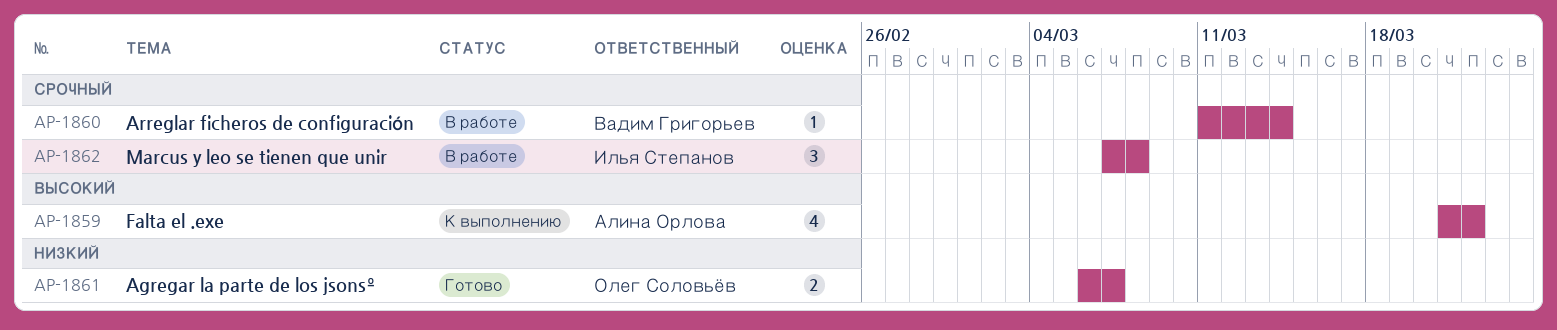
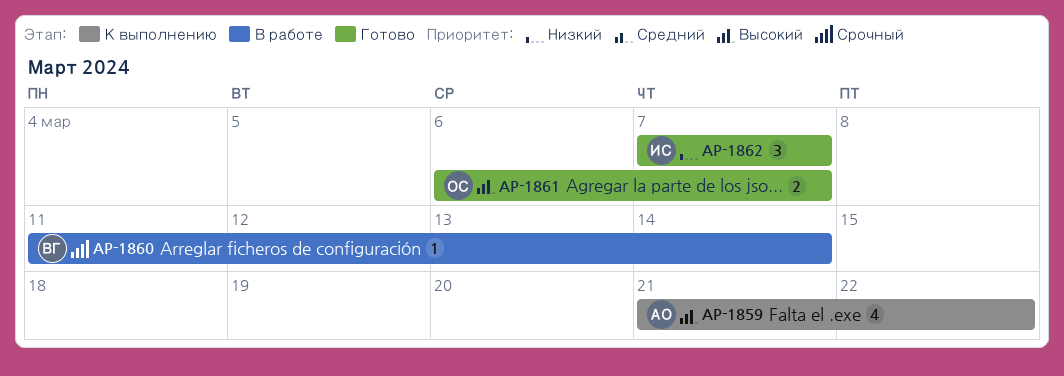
AP-1861, priority: Низкий -> Высокий
AP-1862, status: В работе -> Готово
AP-1862, priority: Срочный -> Низкий
AP-1862, due: Mar 8 -> Mar 7

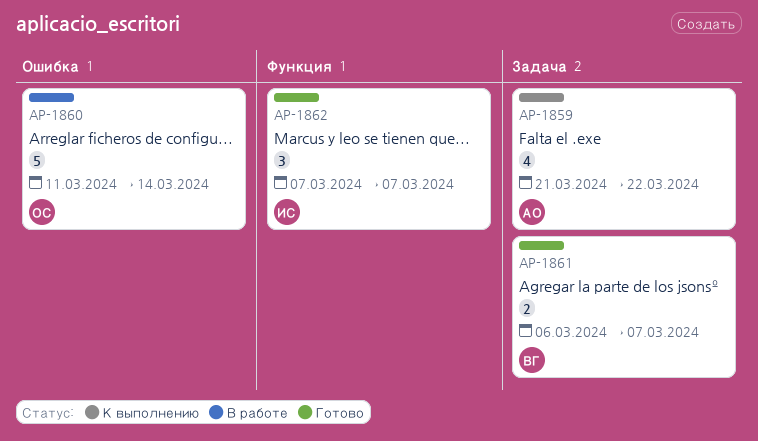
AP-1860, owner: ВГ -> ОС
AP-1860, estimate: 1 -> 5
AP-1861, owner: ОС -> ВГ

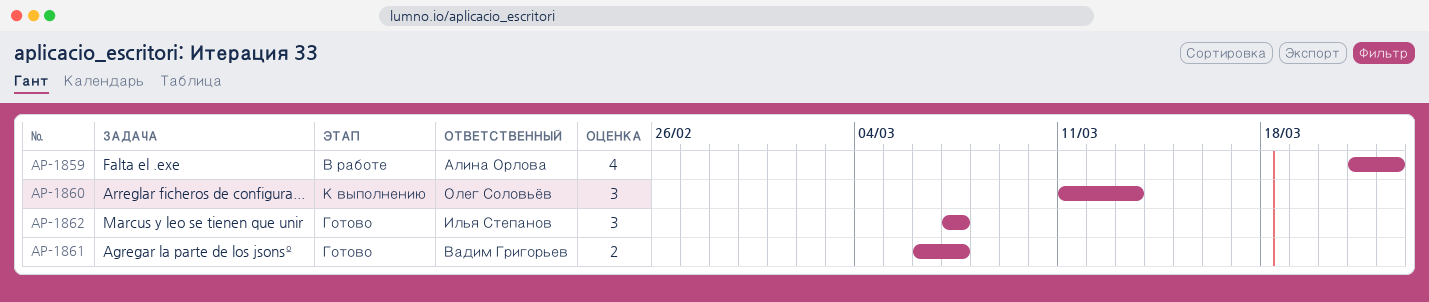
AP-1859, status: К выполнению -> В работе
AP-1860, status: В работе -> К выполнению
AP-1860, estimate: 5 -> 3
AP-1860, due: Mar 14 -> Mar 13

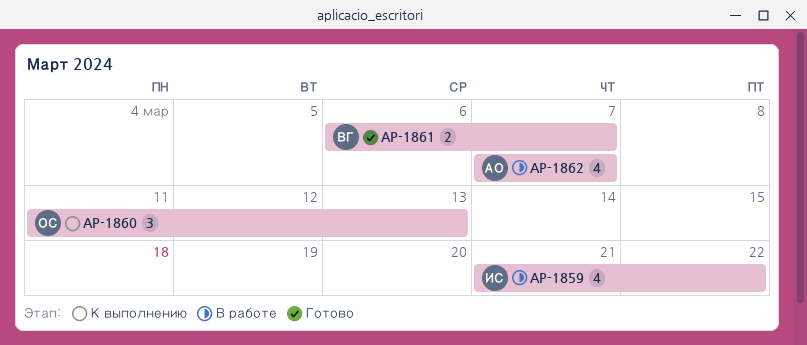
AP-1859, owner: Алина Орлова -> Илья Степанов
AP-1862, status: Готово -> В работе
AP-1862, owner: Илья Степанов -> Алина Орлова
AP-1862, estimate: 3 -> 4

